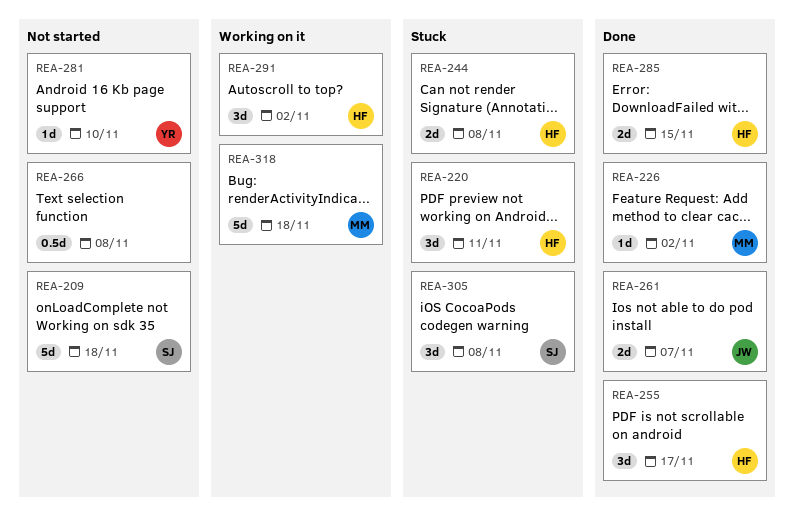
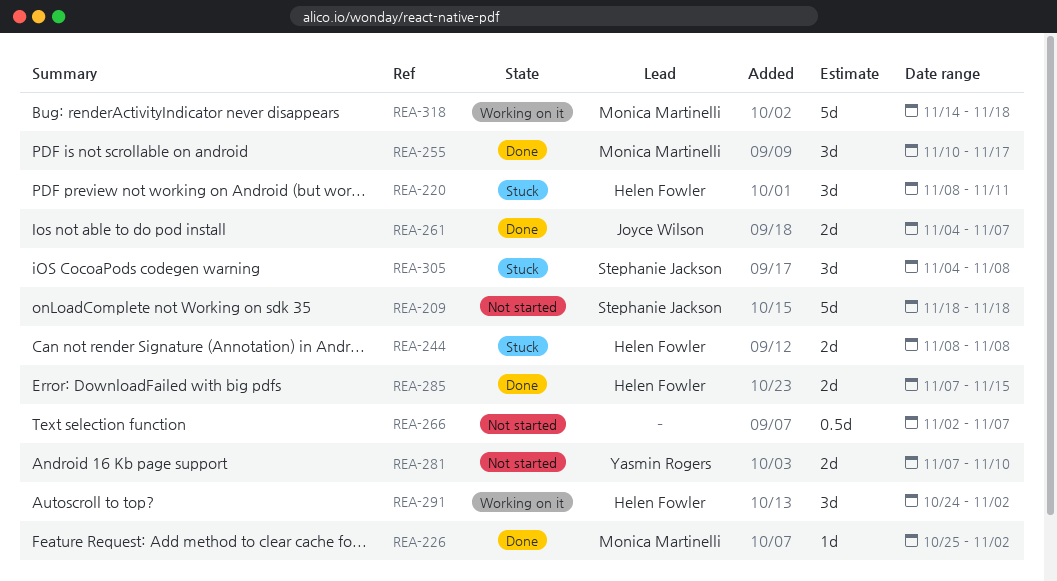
REA-255, owner: Helen Fowler -> Monica Martinelli
REA-266, due: Nov 8 -> Nov 7
REA-281, estimate: 1d -> 2d

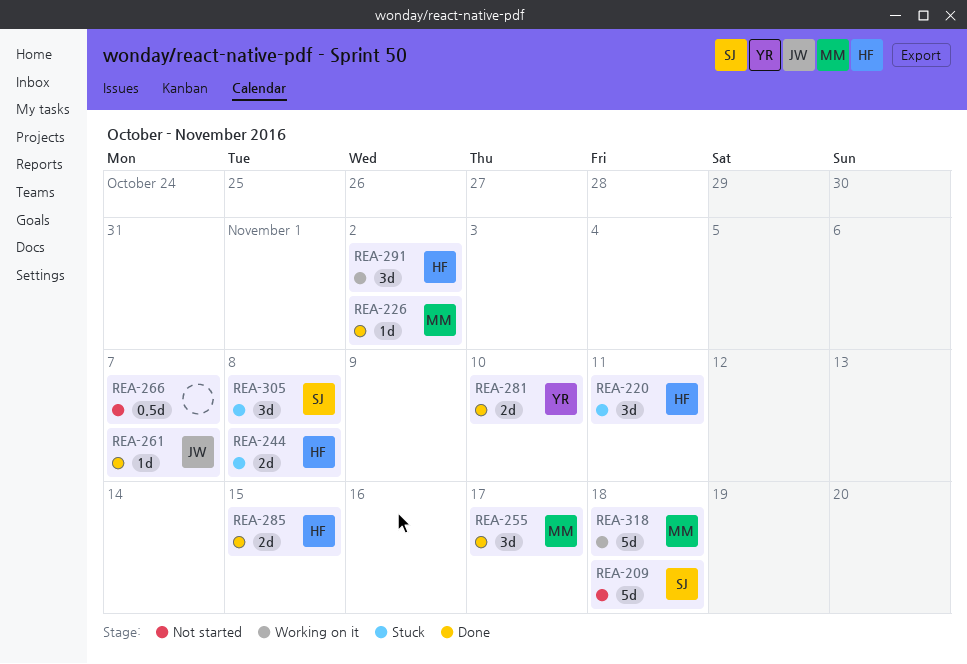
REA-261, estimate: 2d -> 1d
REA-281, status: Not started -> Done

